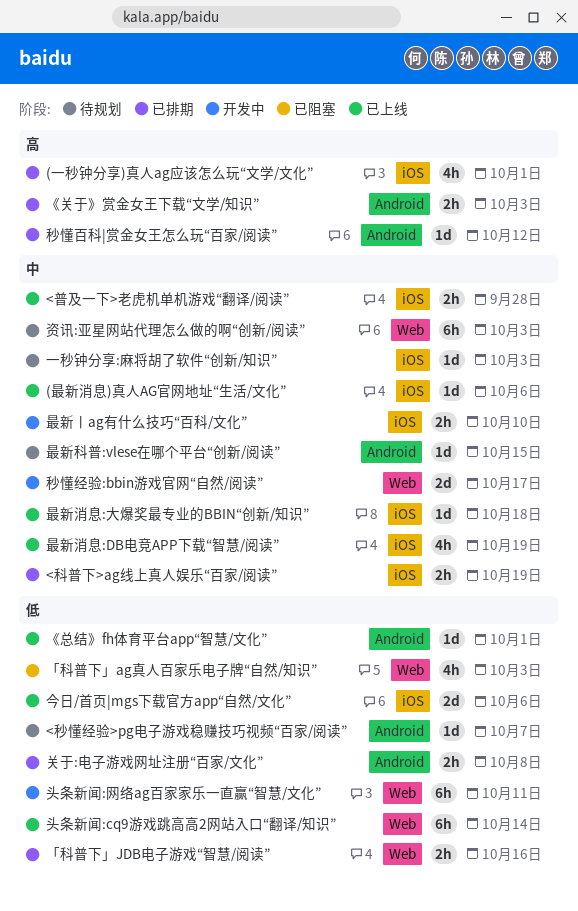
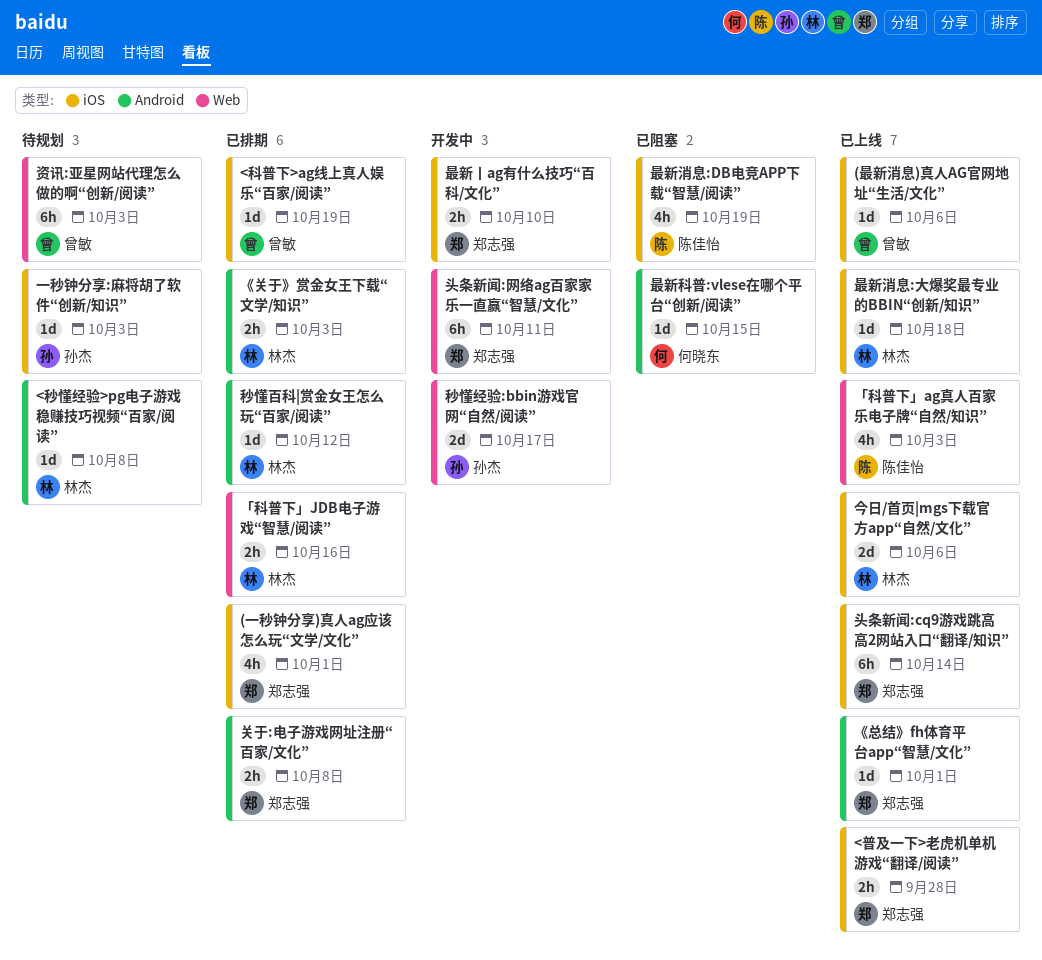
<科普下>ag线上真人娱乐“百家/阅读”, estimate: 2h -> 1d
<秒懂经验>pg电子游戏稳赚技巧视频“百家/阅读”, due: Oct 7 -> Oct 8
「科普下」ag真人百家乐电子牌“自然/知识”, status: 已阻塞 -> 已上线
头条新闻:cq9游戏跳高高2网站入口“翻译/知识”, label: Web -> iOS
最新消息:DB电竞APP下载“智慧/阅读”, status: 已上线 -> 已阻塞
最新科普:vlese在哪个平台“创新/阅读”, status: 待规划 -> 已阻塞

